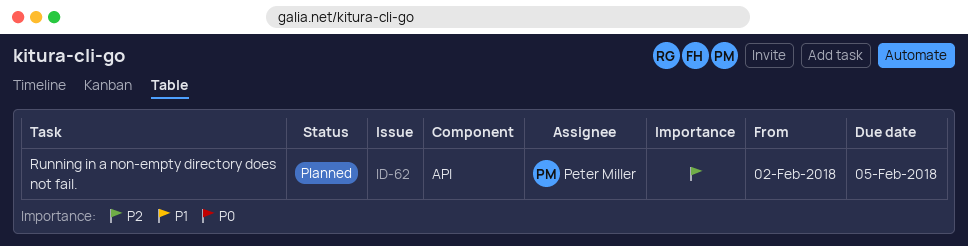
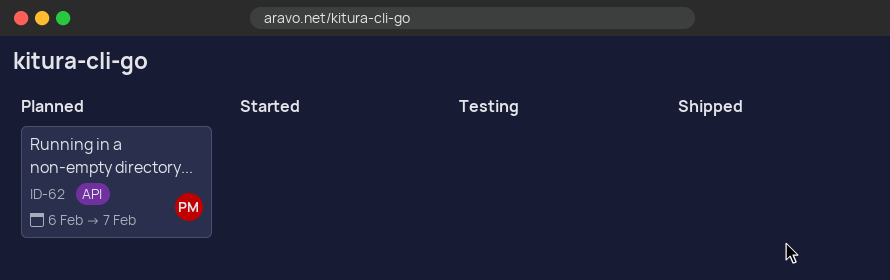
ID-62, start: Feb 2 -> Feb 6
ID-62, due: Feb 5 -> Feb 7

